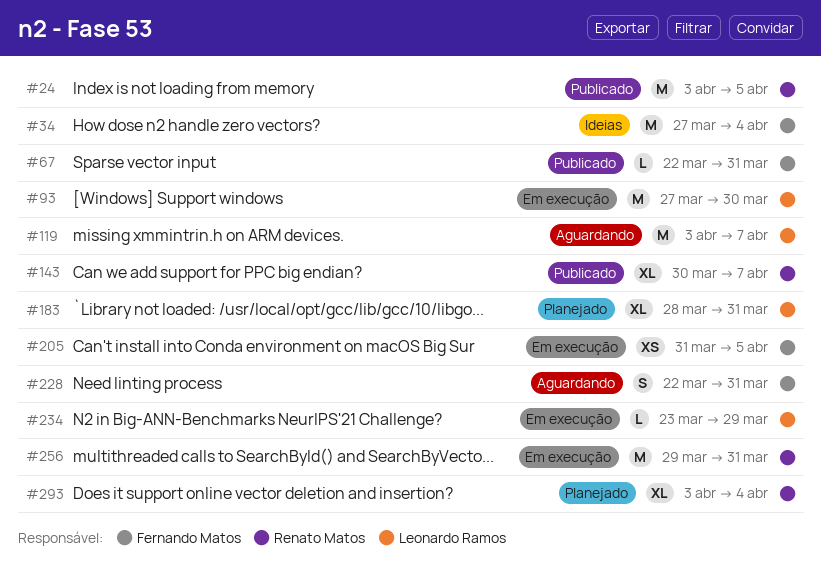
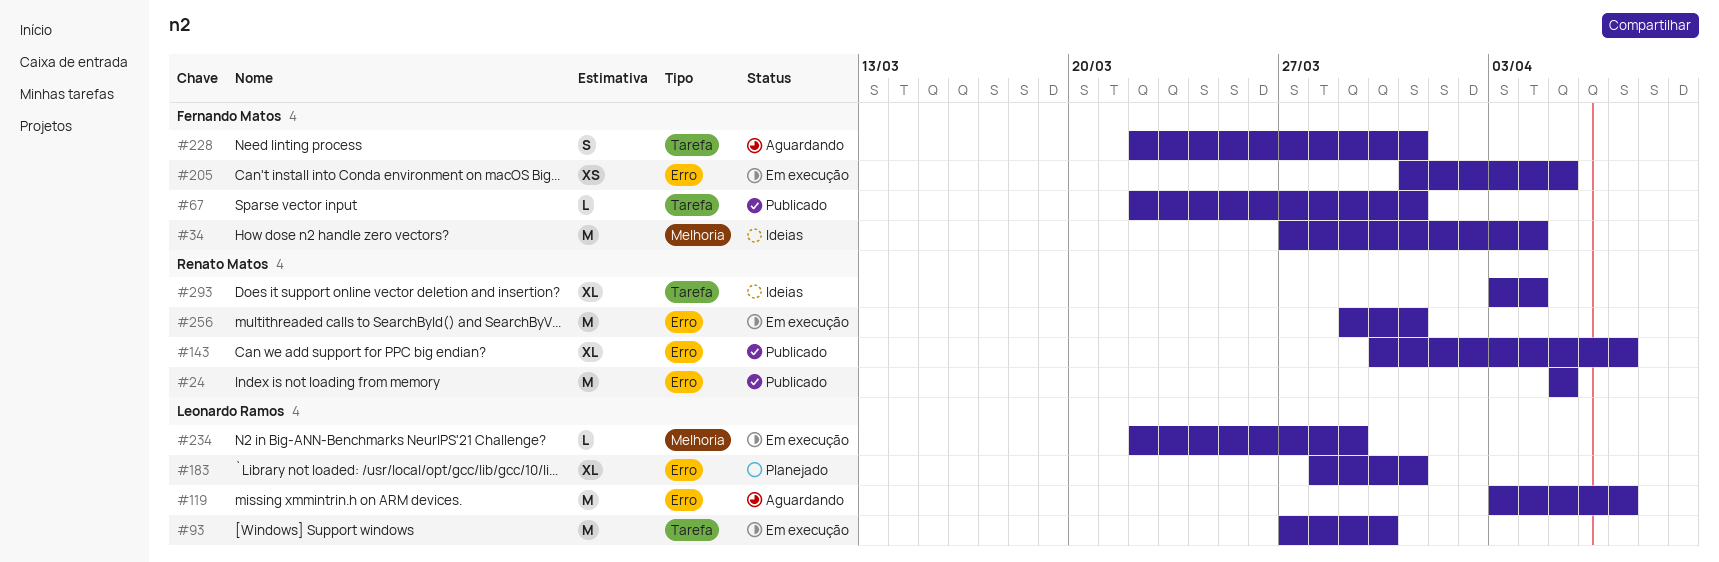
#24, start: Apr 3 -> Apr 5
#234, start: Mar 23 -> Mar 22
#293, status: Planejado -> Ideias

